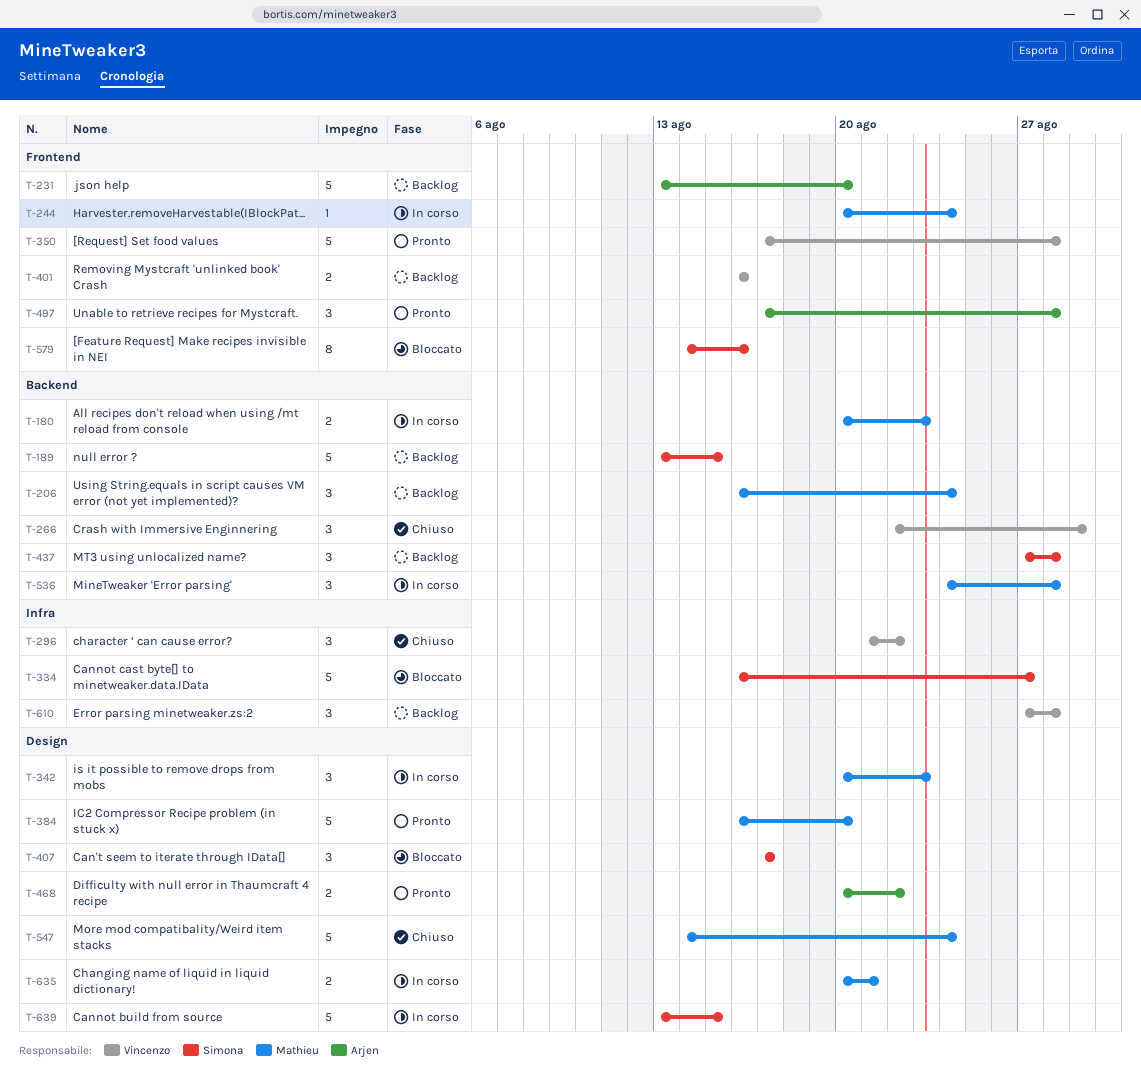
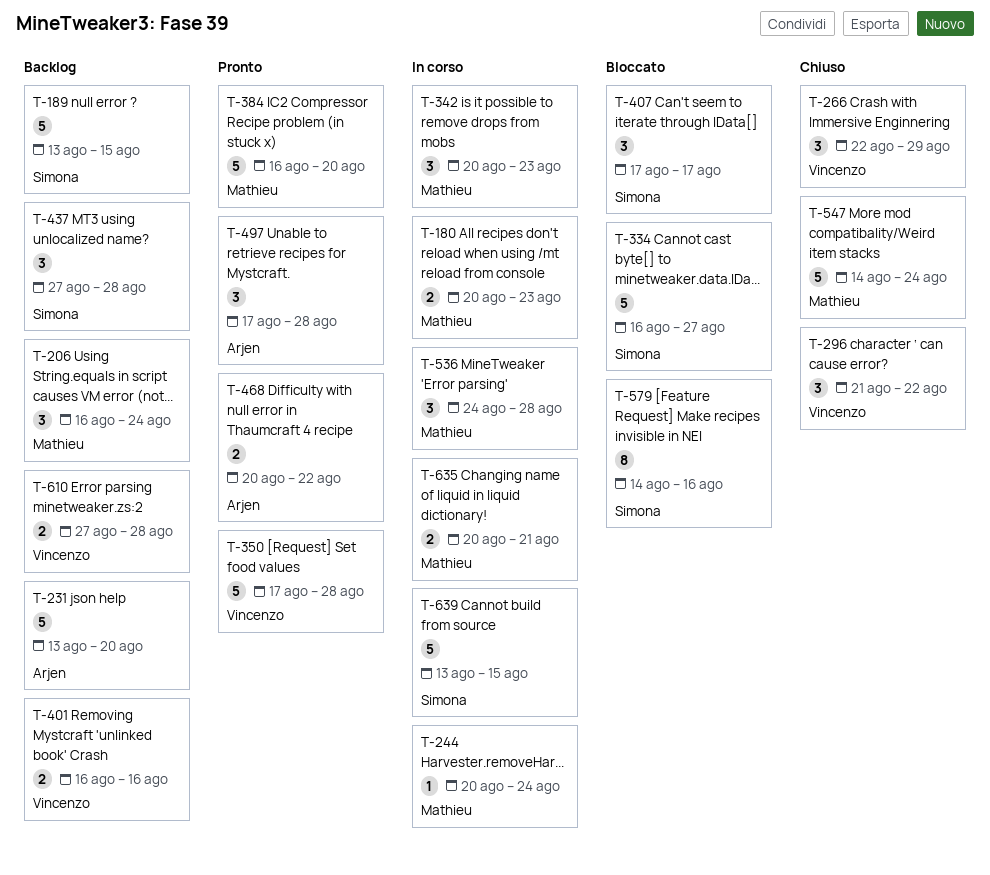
T-610, estimate: 3 -> 2

